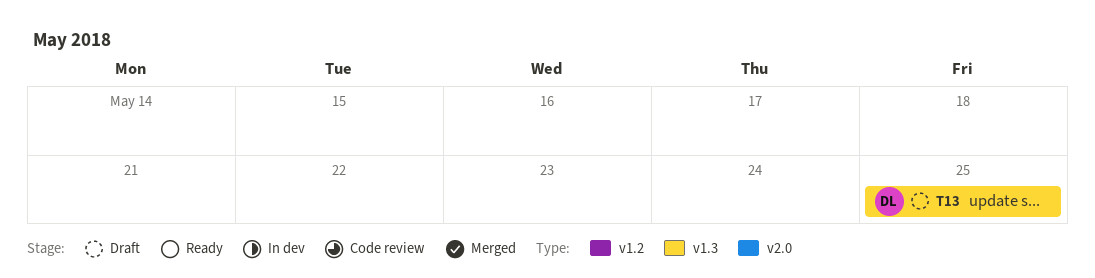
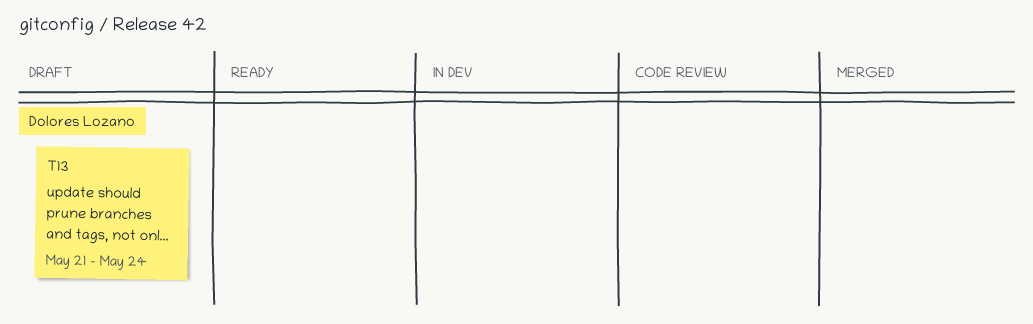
T13, start: May 25 -> May 21
T13, due: May 25 -> May 24

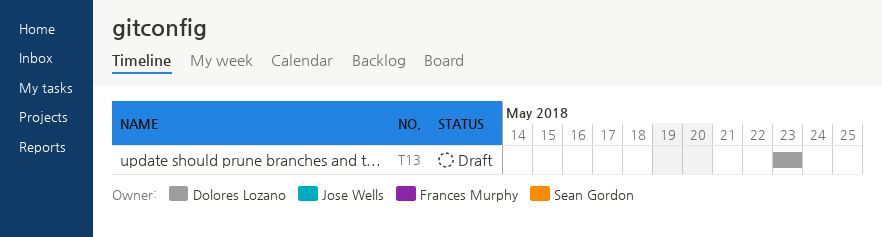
T13, start: May 21 -> May 23
T13, due: May 24 -> May 23

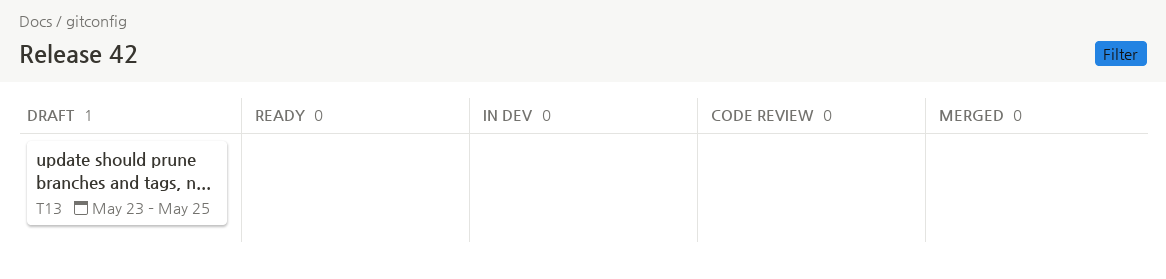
T13, due: May 23 -> May 25

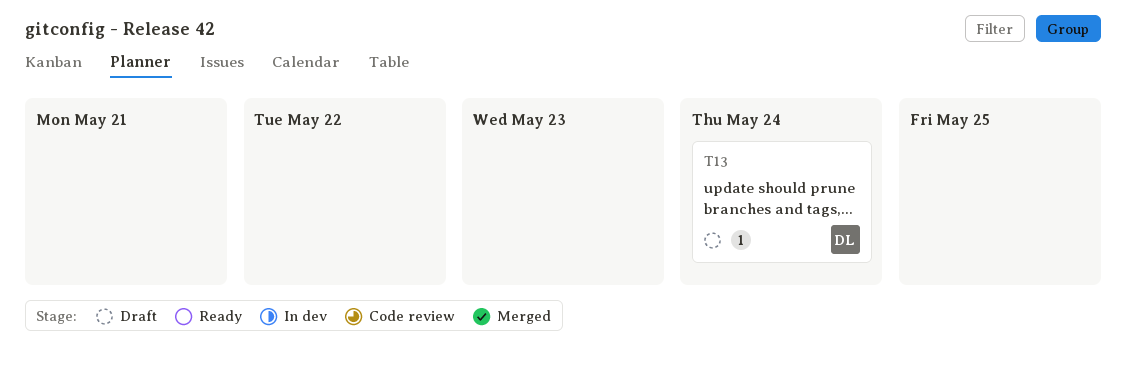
T13, due: May 25 -> May 24

